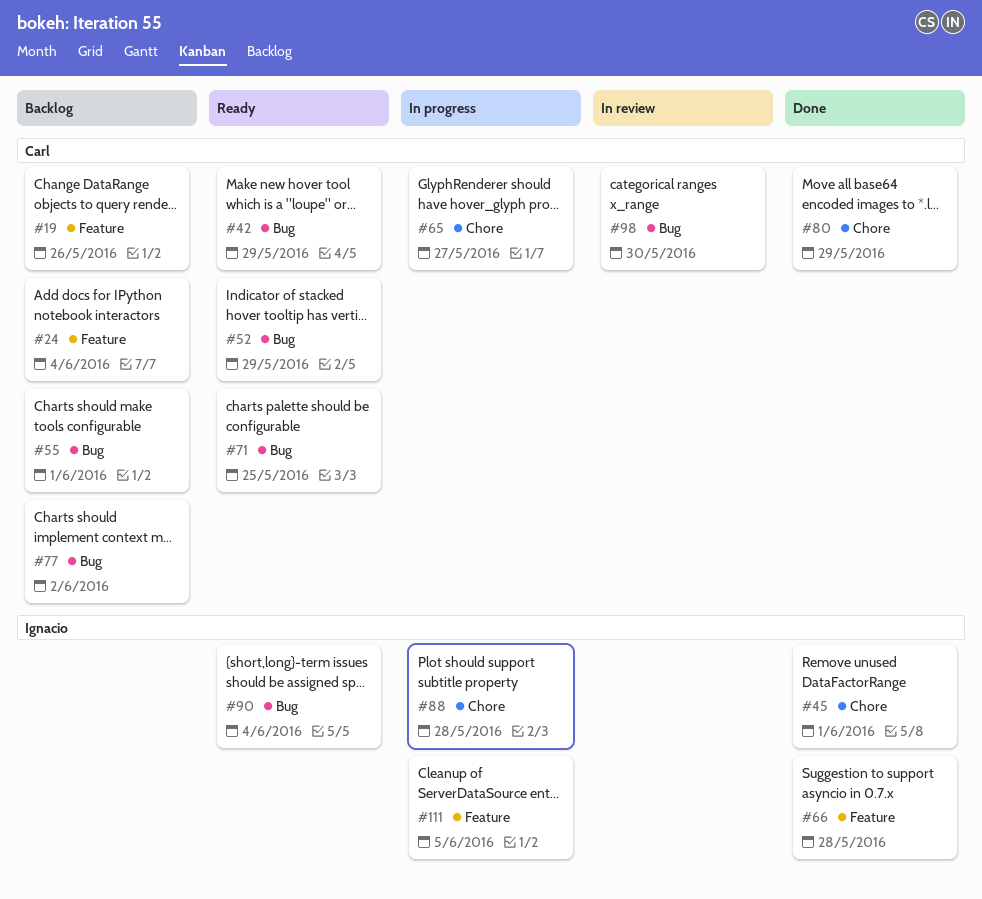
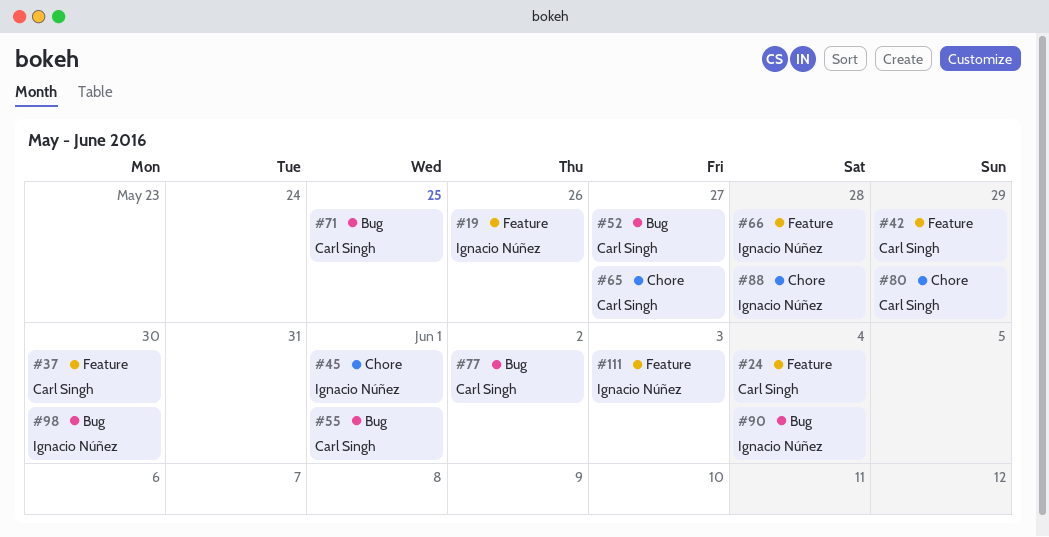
#19, owner: Carl Singh -> Ignacio Núñez
#37: none -> present
#42, label: Bug -> Feature
#52, due: May 29 -> May 27
#98, owner: Carl Singh -> Ignacio Núñez
#111, due: Jun 5 -> Jun 3

